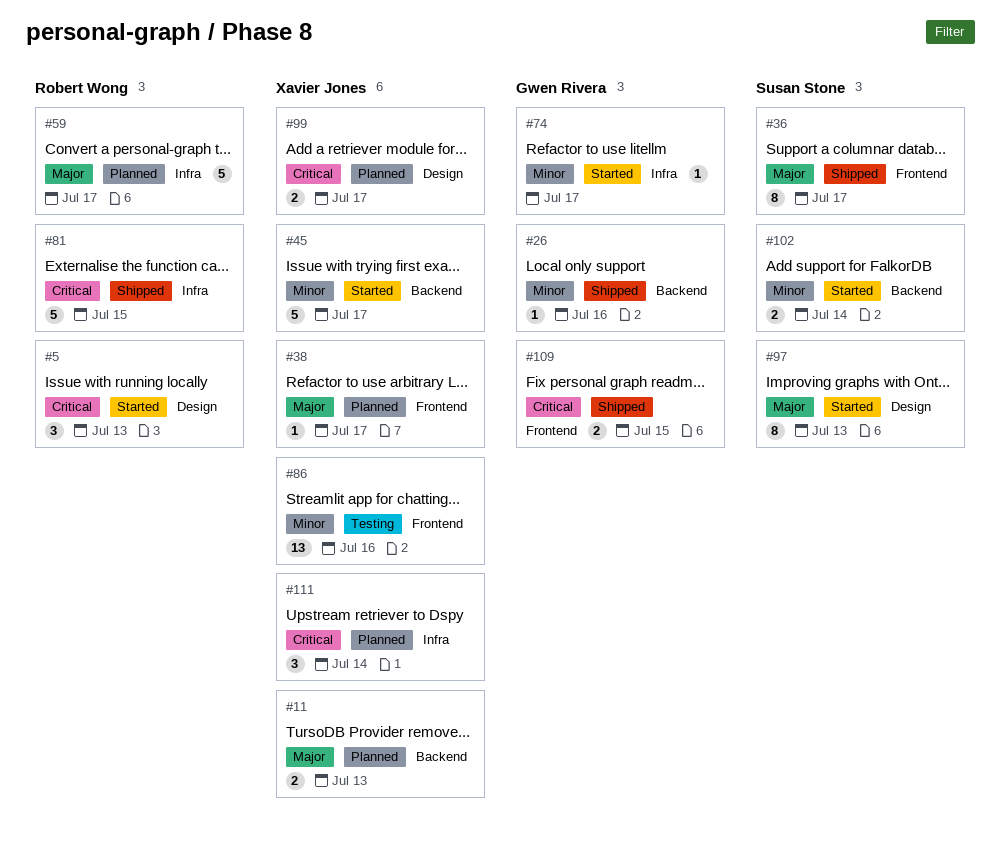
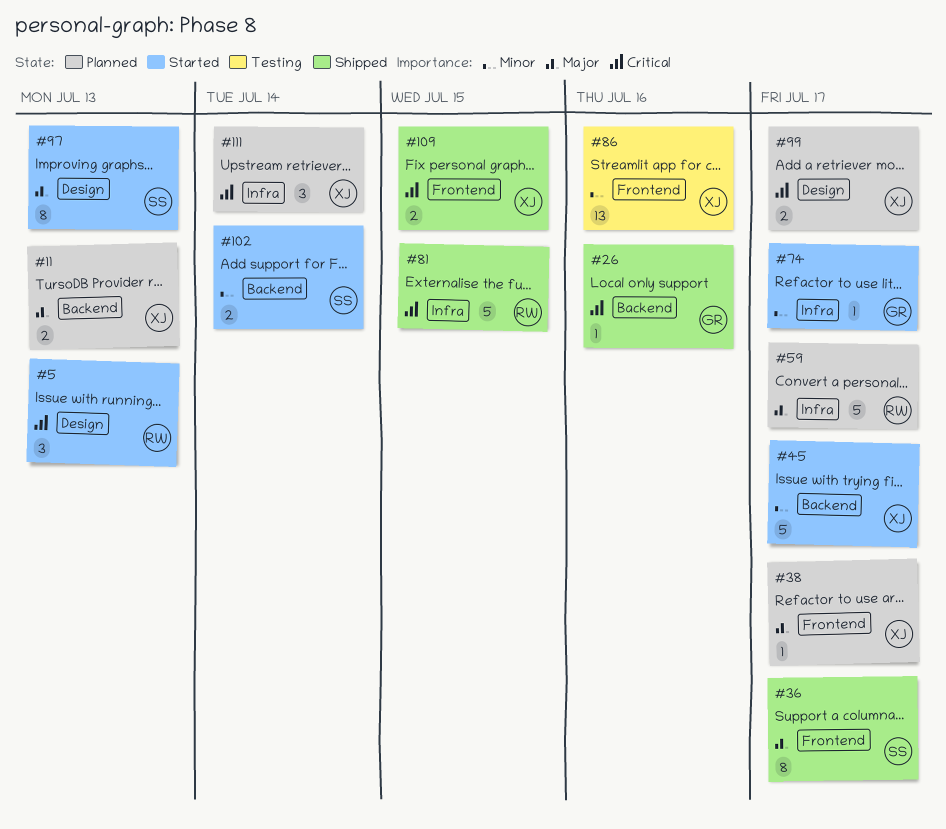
#26, priority: Minor -> Critical
#109, owner: Gwen Rivera -> Xavier Jones

